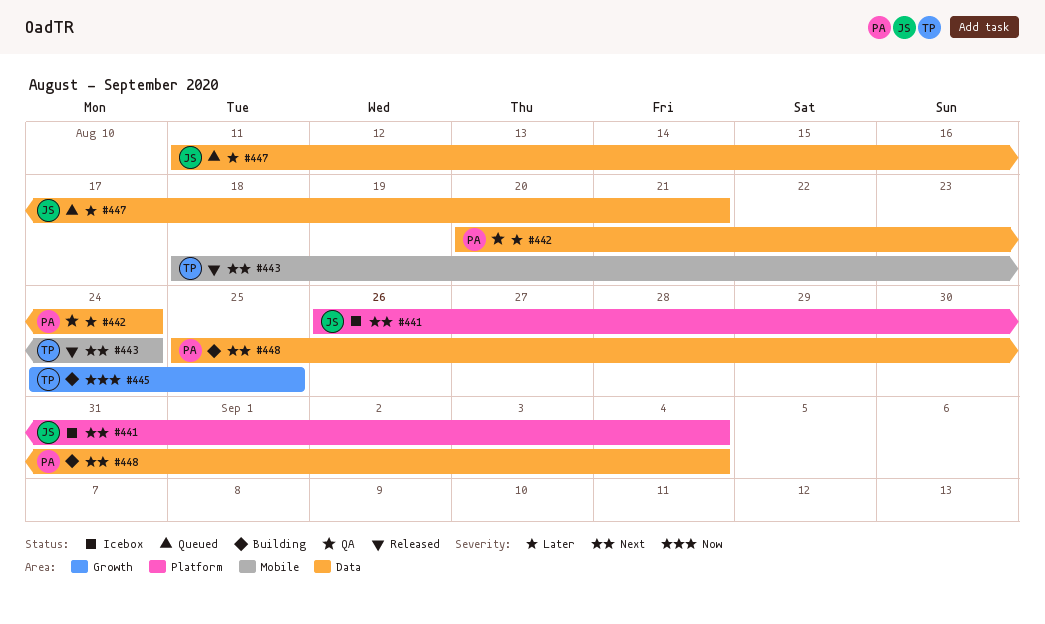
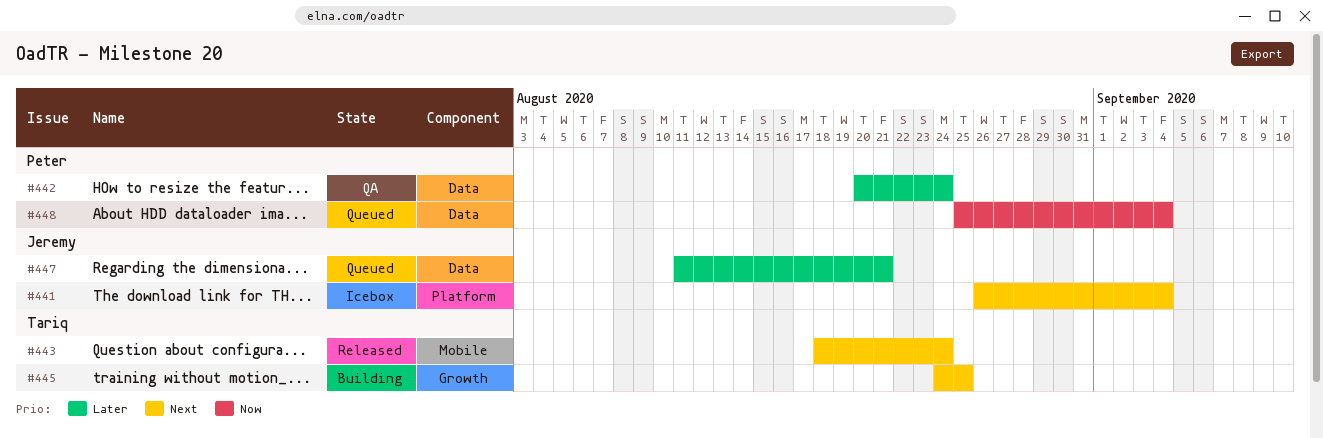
#445, priority: Now -> Next
#448, status: Building -> Queued
#448, priority: Next -> Now

